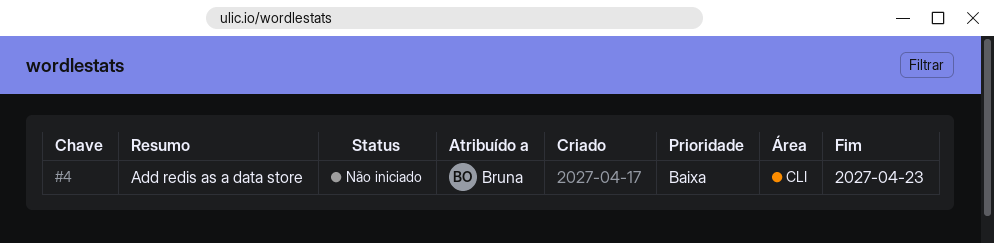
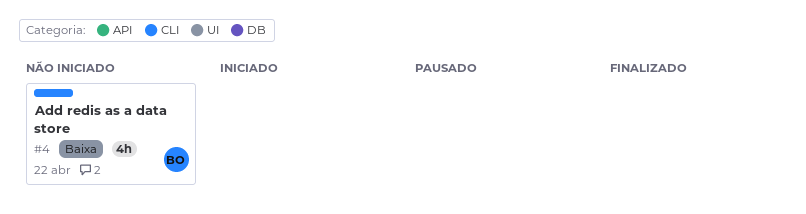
#4, due: Apr 23 -> Apr 22

